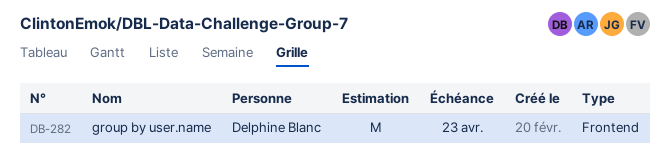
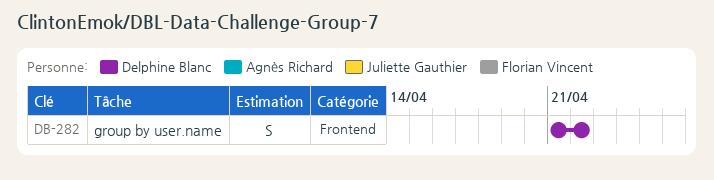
DB-282, estimate: M -> S
DB-282, due: Apr 23 -> Apr 22

